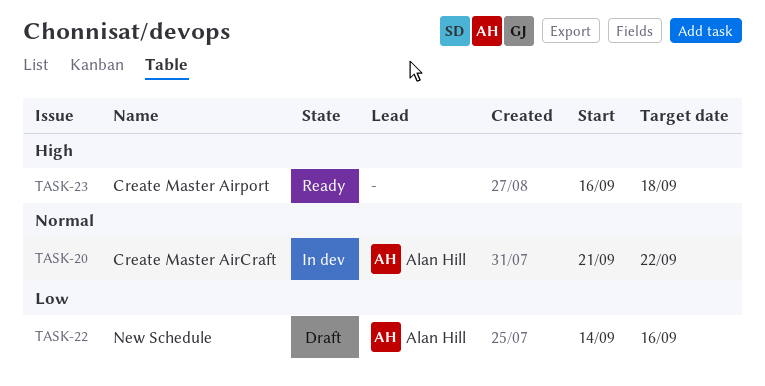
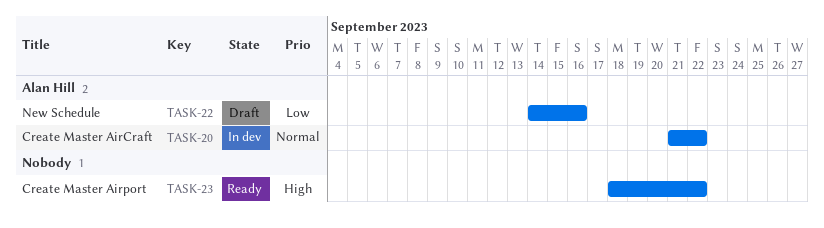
TASK-23, start: Sep 16 -> Sep 18
TASK-23, due: Sep 18 -> Sep 22

